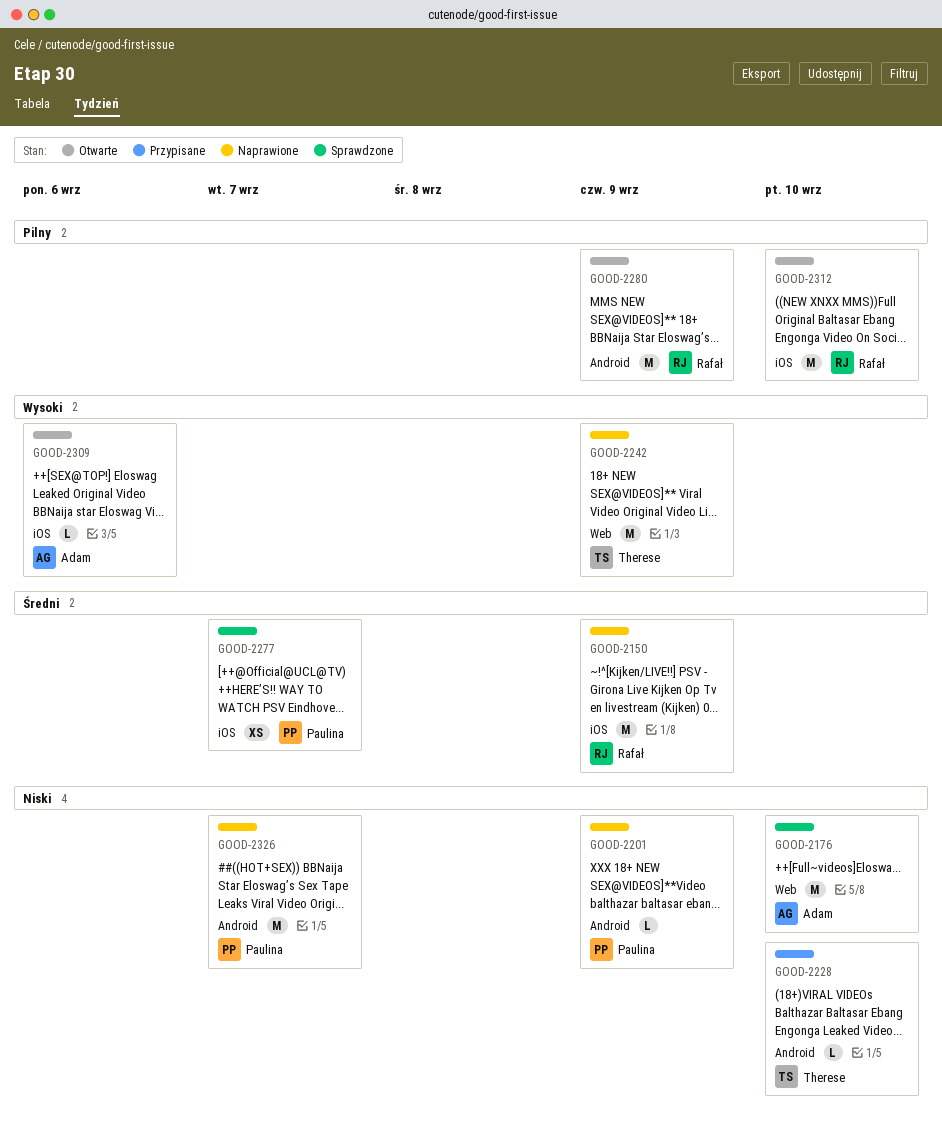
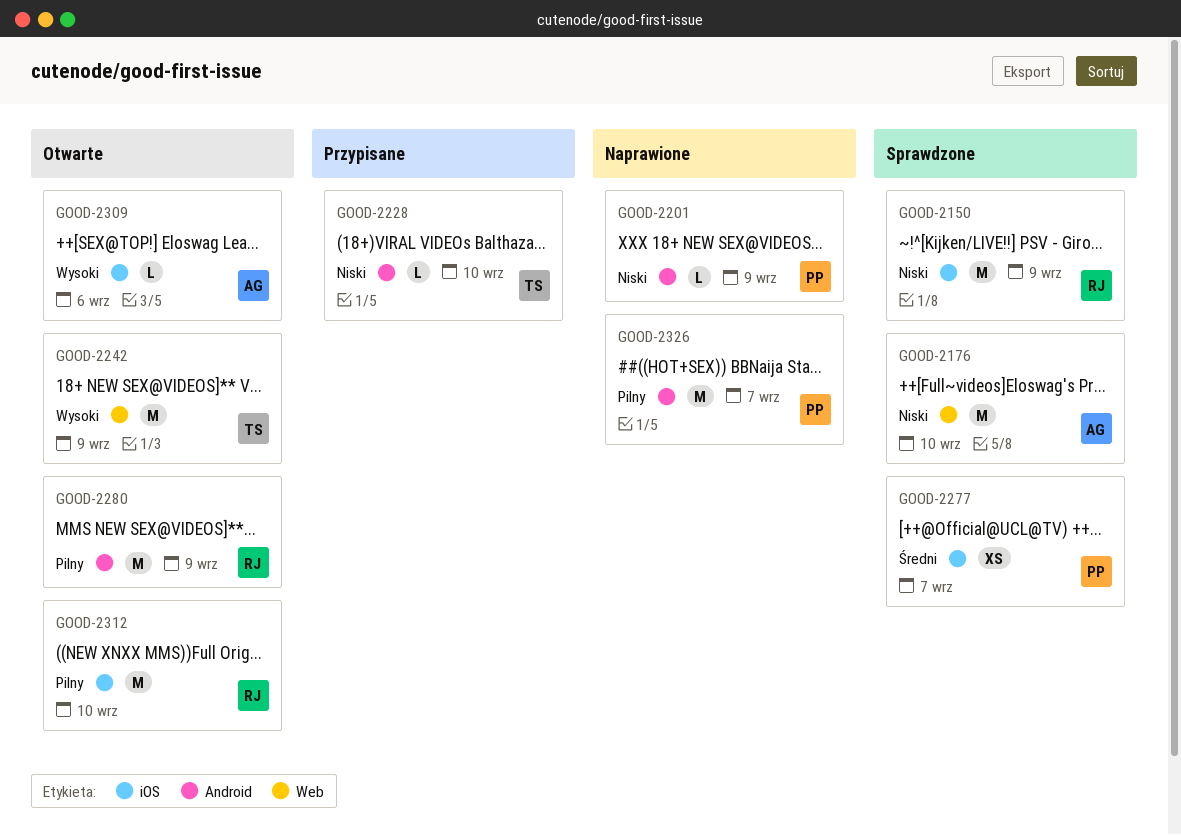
GOOD-2150, status: Naprawione -> Sprawdzone
GOOD-2150, priority: Średni -> Niski
GOOD-2242, status: Naprawione -> Otwarte
GOOD-2326, priority: Niski -> Pilny

